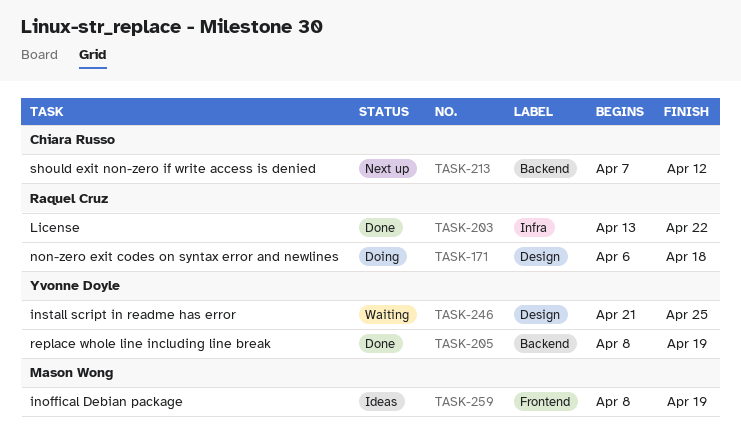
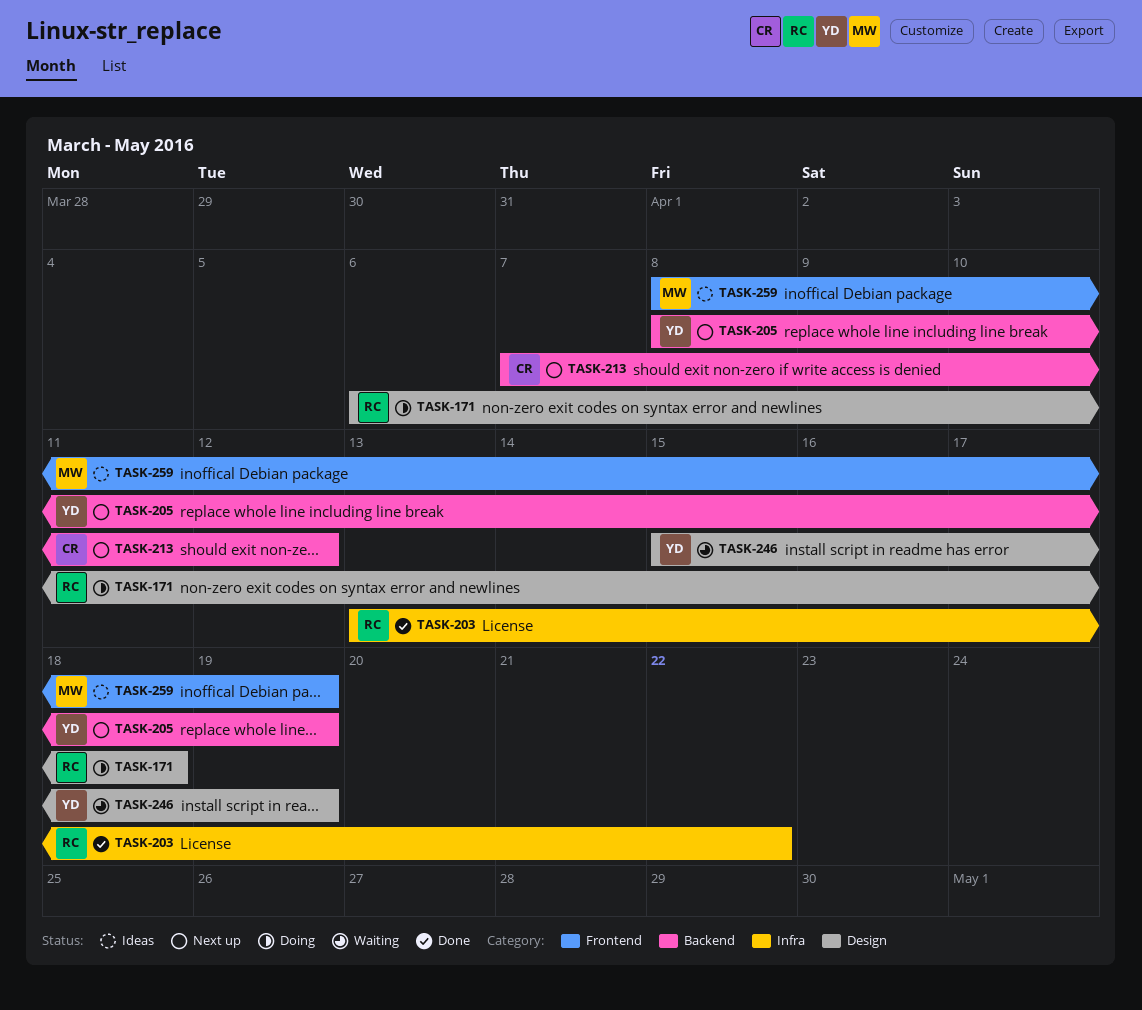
TASK-205, status: Done -> Next up
TASK-246, start: Apr 21 -> Apr 15
TASK-246, due: Apr 25 -> Apr 19

